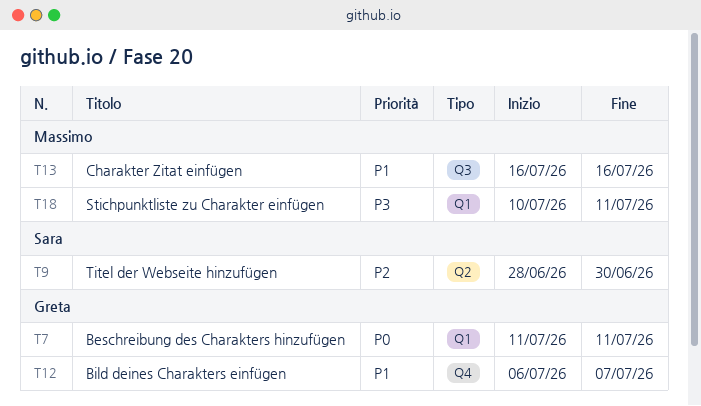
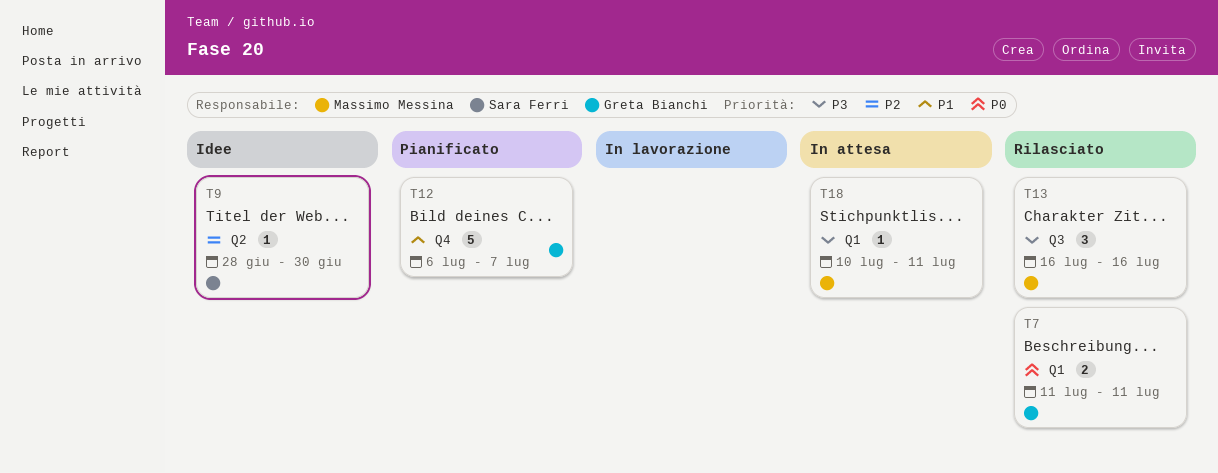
T13, priority: P1 -> P3

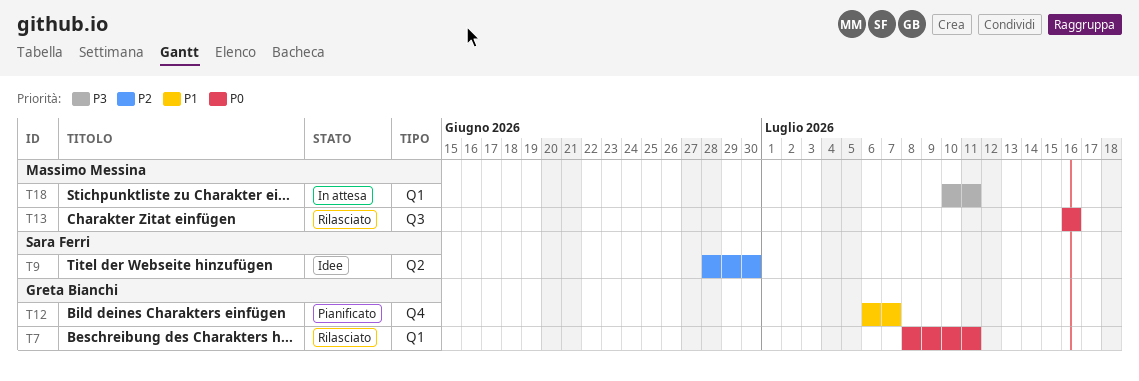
T7, start: Jul 11 -> Jul 8
T13, priority: P3 -> P0

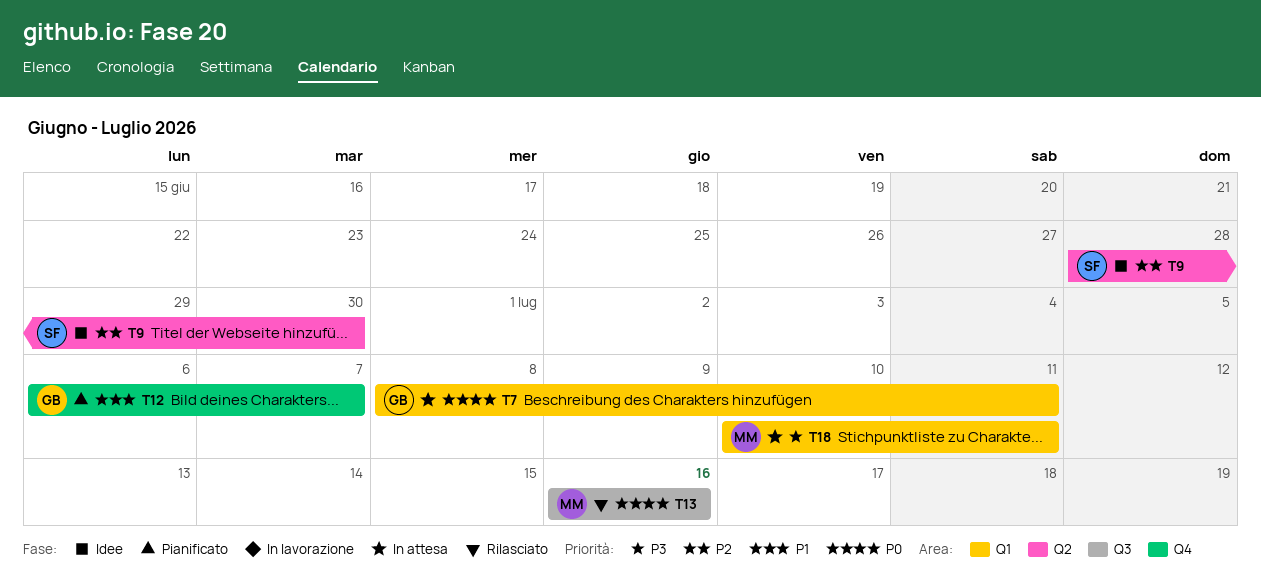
T7, status: Rilasciato -> In attesa

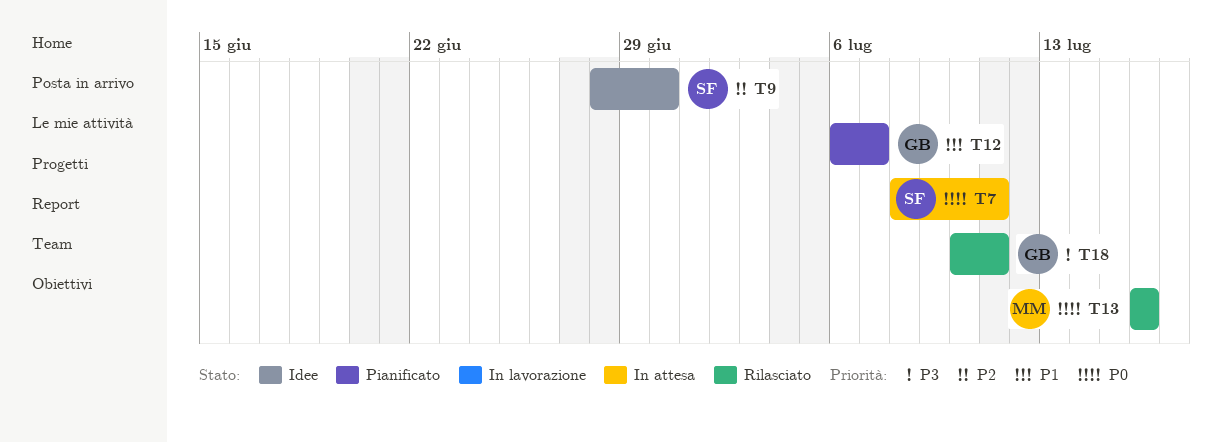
T7, owner: GB -> SF
T18, status: In attesa -> Rilasciato
T18, owner: MM -> GB

